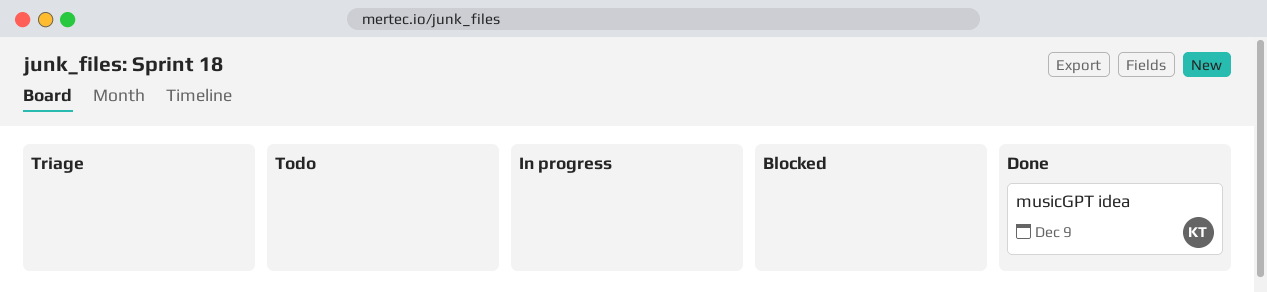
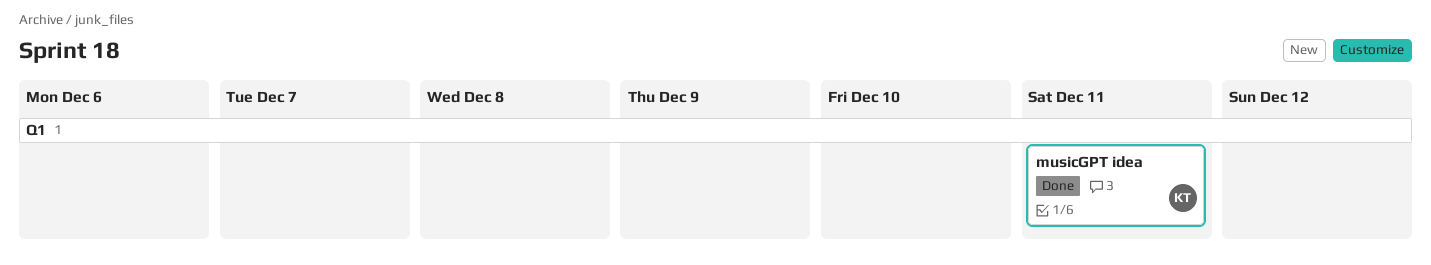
musicGPT idea, due: Dec 9 -> Dec 11

